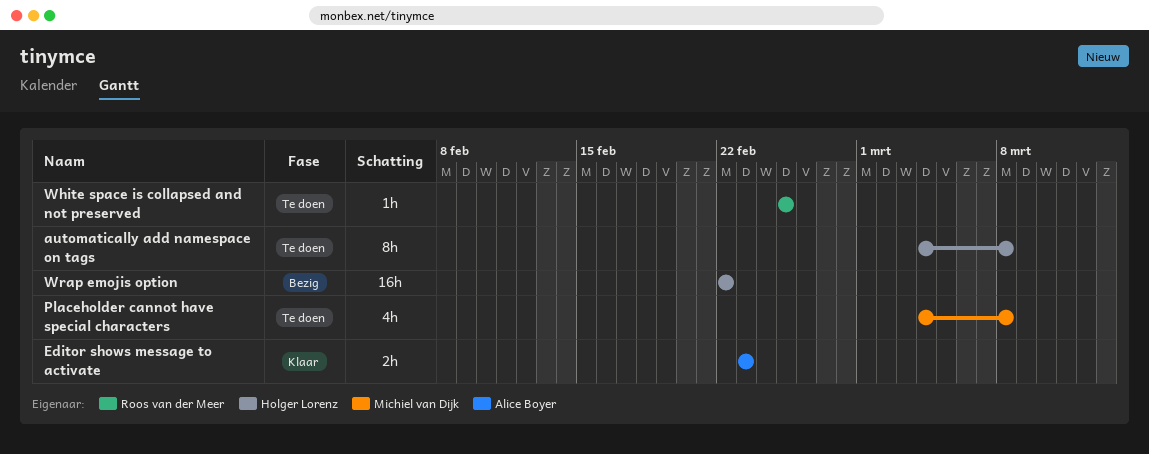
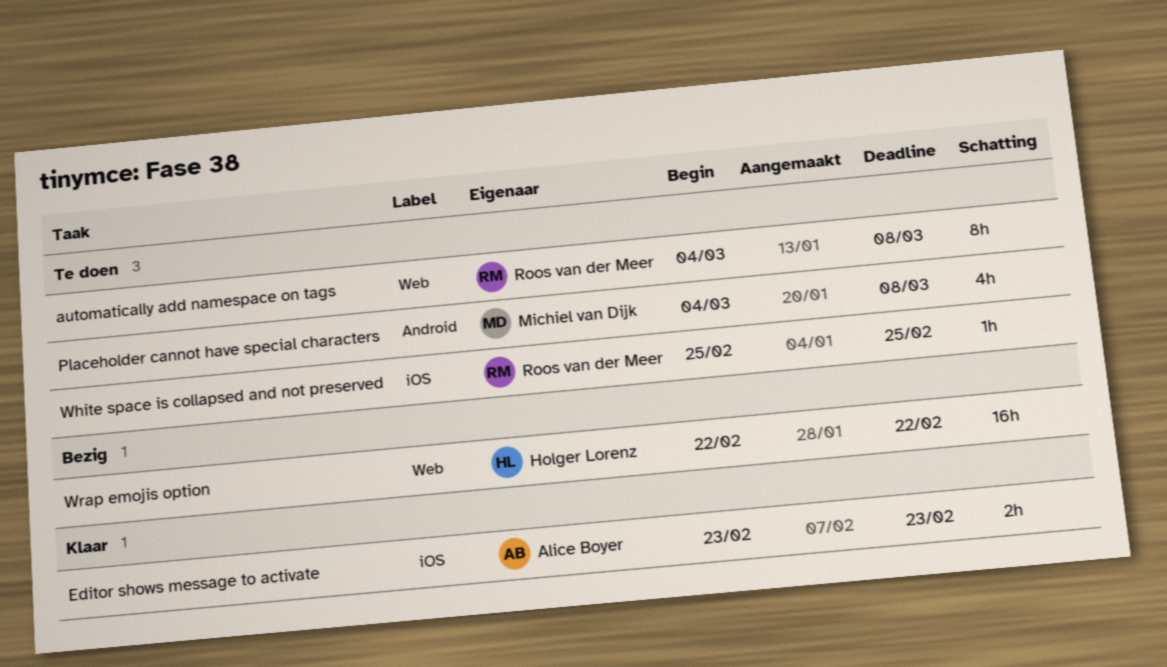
automatically add namespace on tags, owner: Holger Lorenz -> Roos van der Meer

